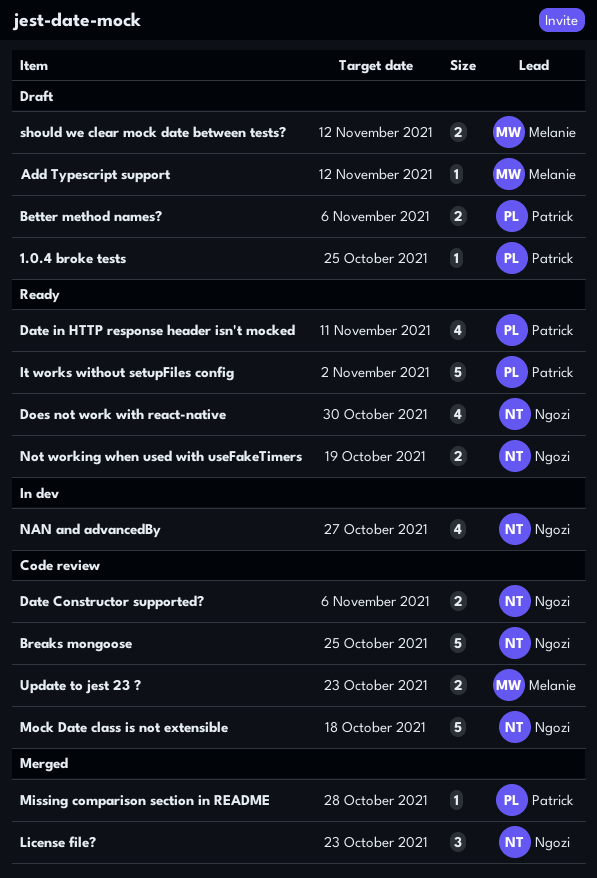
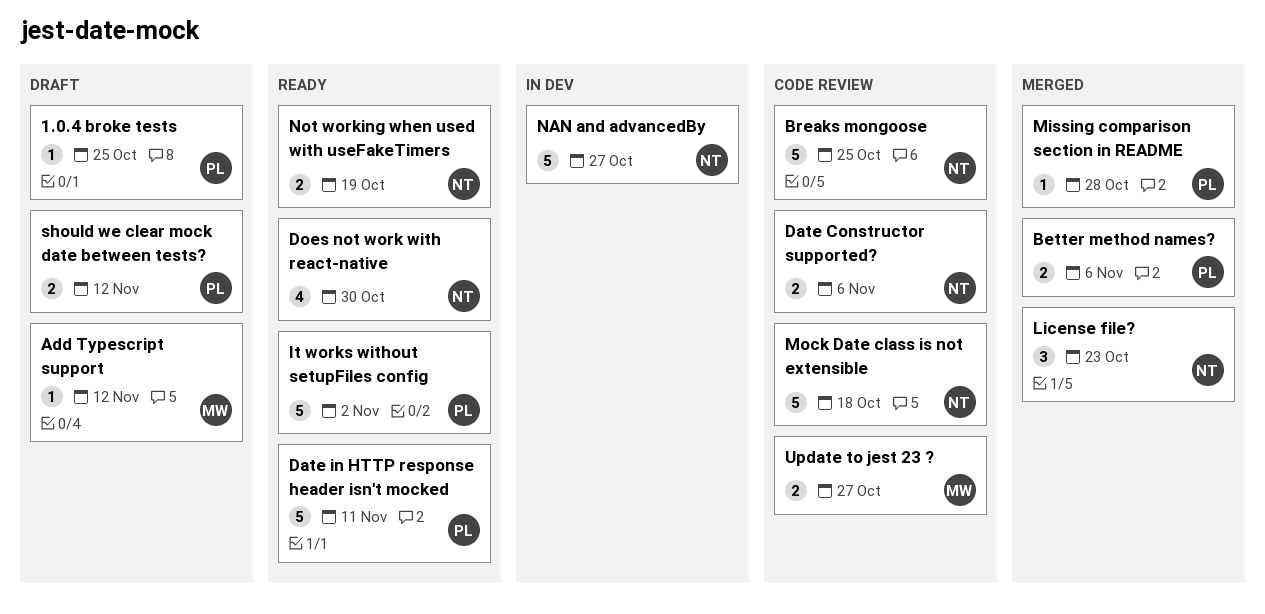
Better method names?, status: Draft -> Merged
Date in HTTP response header isn't mocked, estimate: 4 -> 5
NAN and advancedBy, estimate: 4 -> 5
should we clear mock date between tests?, owner: Melanie -> Patrick
Update to jest 23 ?, due: Oct 23 -> Oct 27

